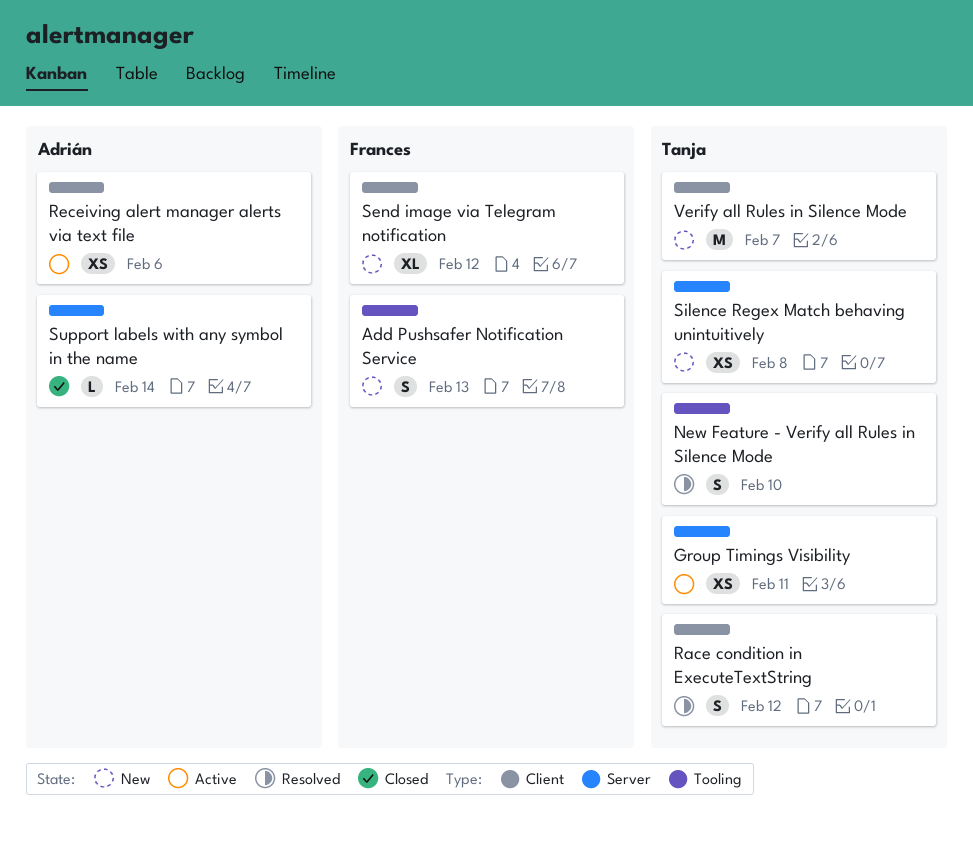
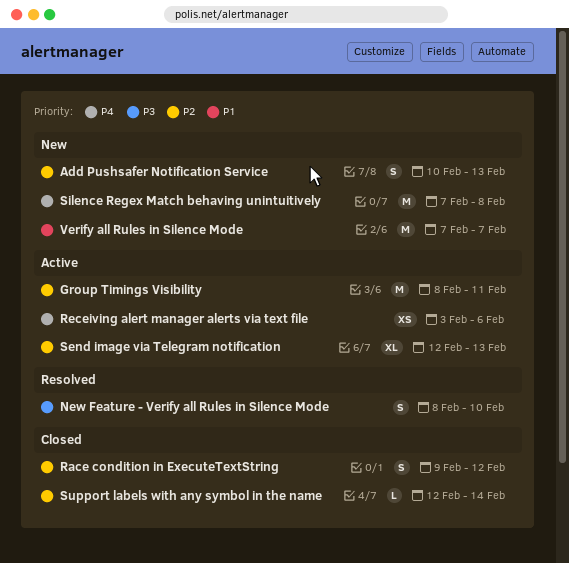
Group Timings Visibility, estimate: XS -> M
Race condition in ExecuteTextString, status: Resolved -> Closed
Send image via Telegram notification, status: New -> Active
Send image via Telegram notification, due: Feb 12 -> Feb 13
Silence Regex Match behaving unintuitively, estimate: XS -> M

